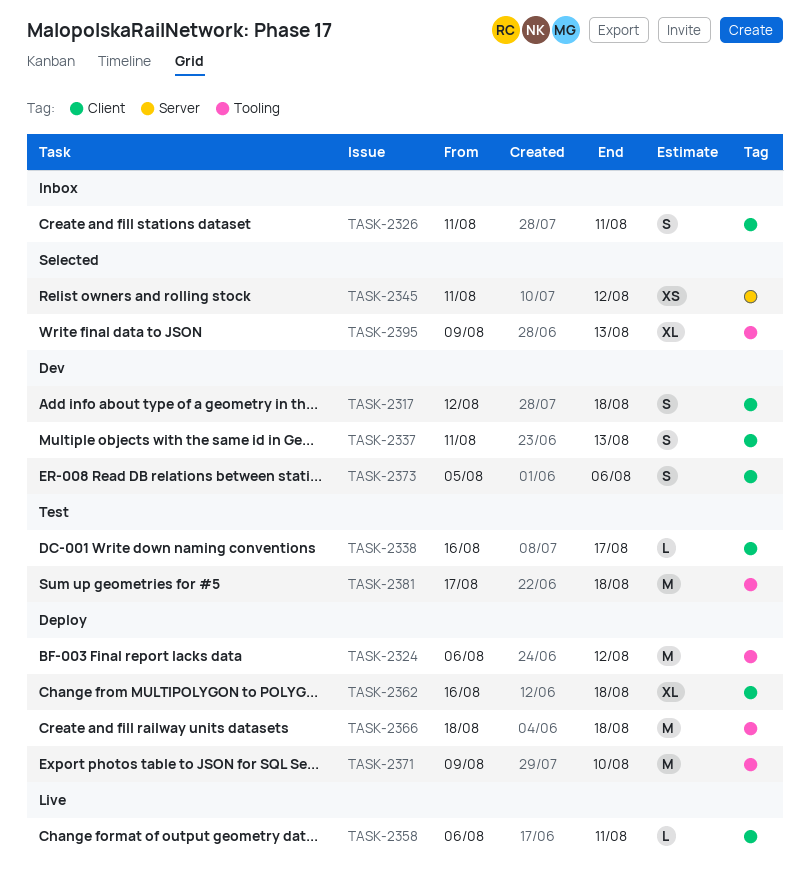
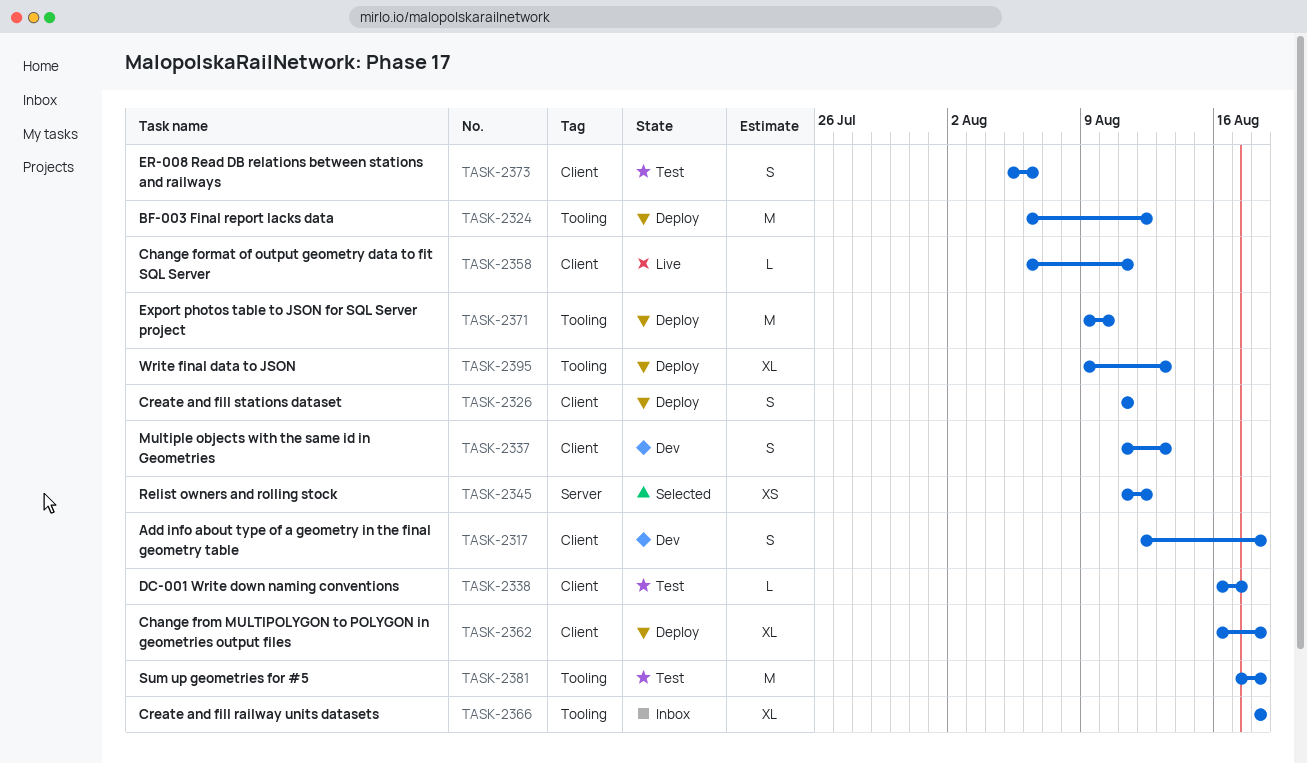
TASK-2326, status: Inbox -> Deploy
TASK-2366, status: Deploy -> Inbox
TASK-2366, estimate: M -> XL
TASK-2373, status: Dev -> Test
TASK-2395, status: Selected -> Deploy

